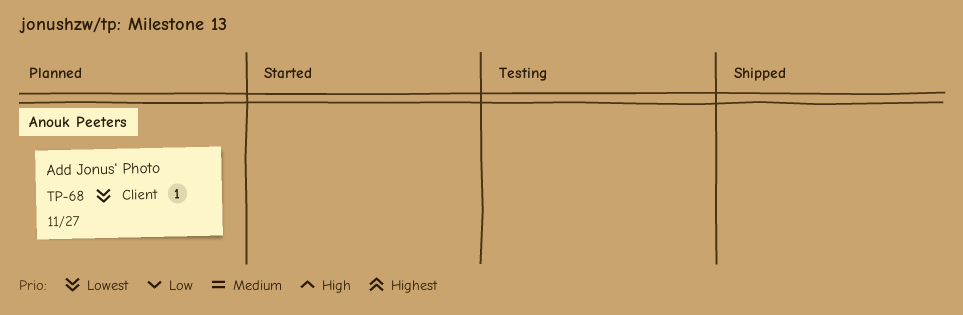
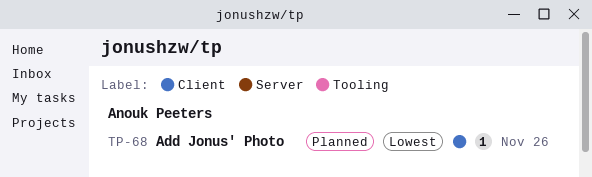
TP-68, due: Nov 27 -> Nov 26

